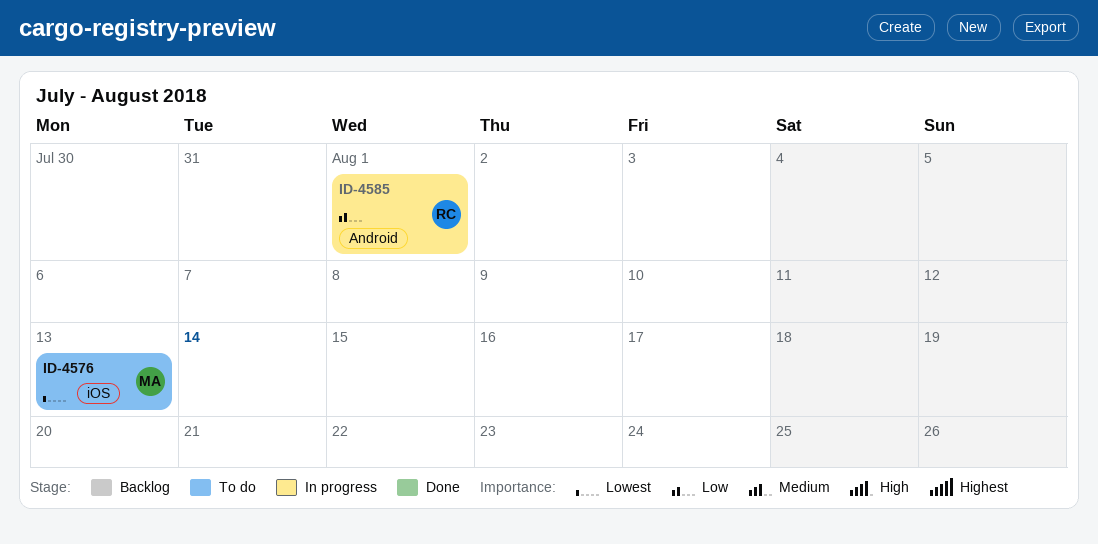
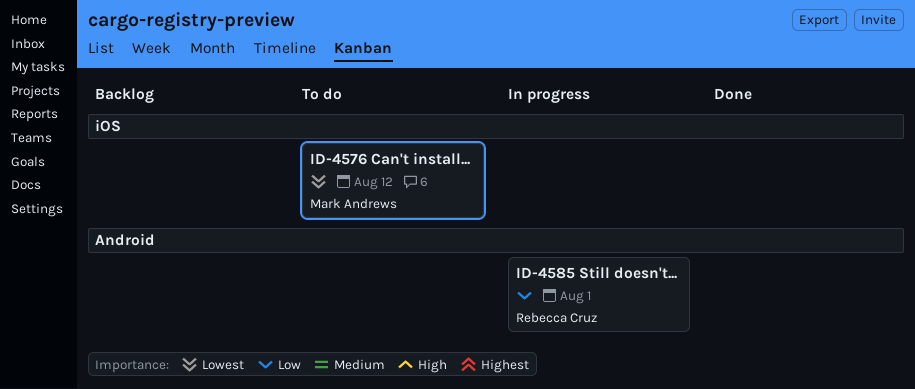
ID-4576, due: Aug 13 -> Aug 12

